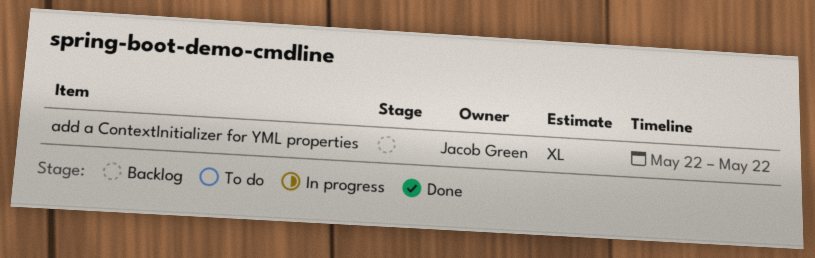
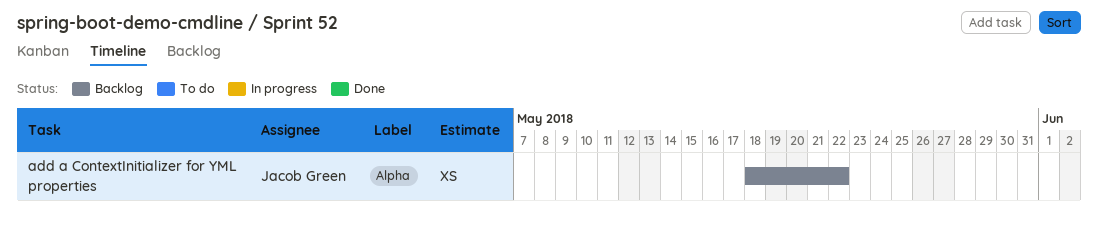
add a ContextInitializer for YML properties, estimate: XL -> XS
add a ContextInitializer for YML properties, start: May 22 -> May 18

